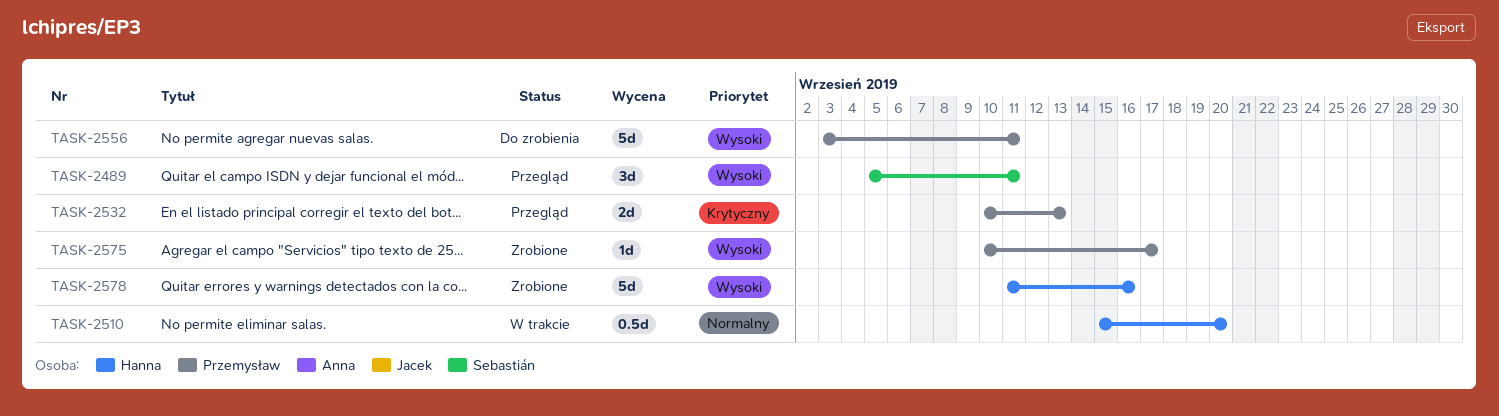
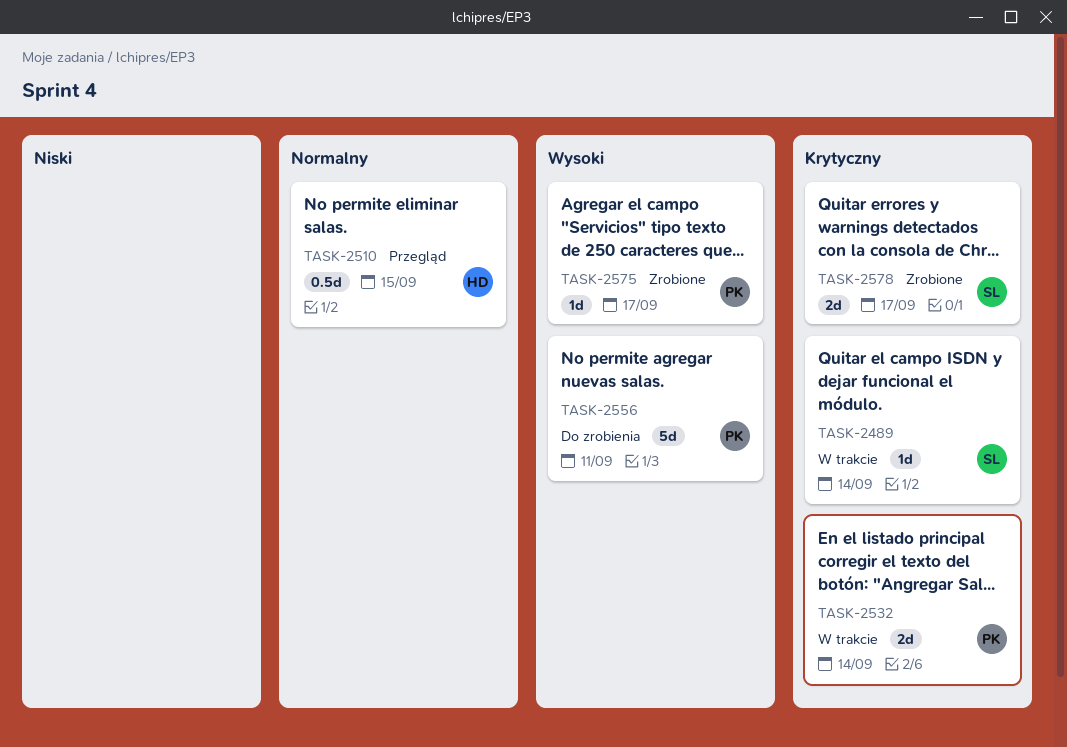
TASK-2489, status: Przegląd -> W trakcie
TASK-2489, priority: Wysoki -> Krytyczny
TASK-2489, estimate: 3d -> 1d
TASK-2489, due: Sep 11 -> Sep 14
TASK-2510, status: W trakcie -> Przegląd
TASK-2510, due: Sep 20 -> Sep 15
TASK-2532, status: Przegląd -> W trakcie
TASK-2532, due: Sep 13 -> Sep 14
TASK-2578, owner: Hanna -> Sebastián
TASK-2578, priority: Wysoki -> Krytyczny
TASK-2578, estimate: 5d -> 2d
TASK-2578, due: Sep 16 -> Sep 17

